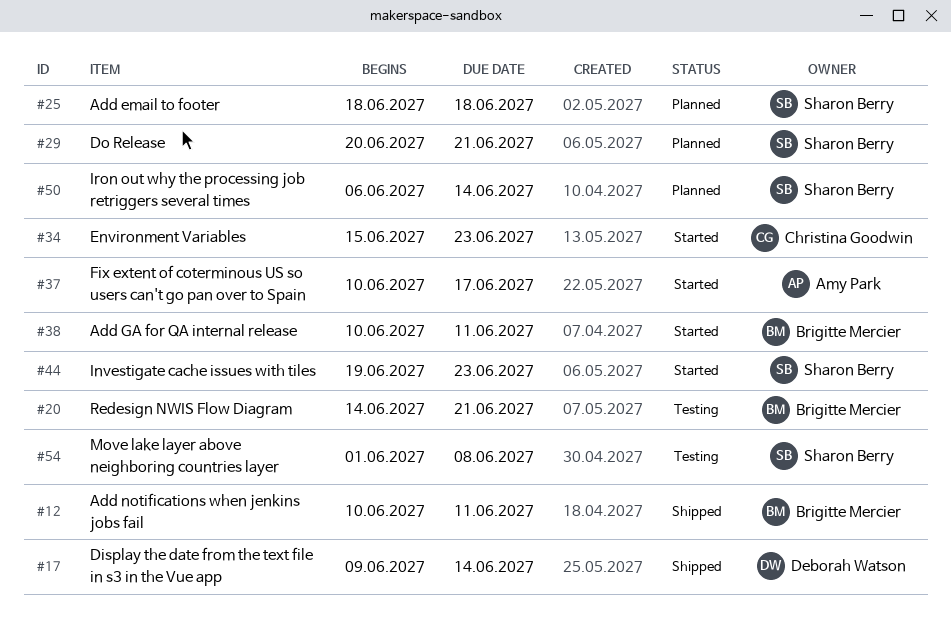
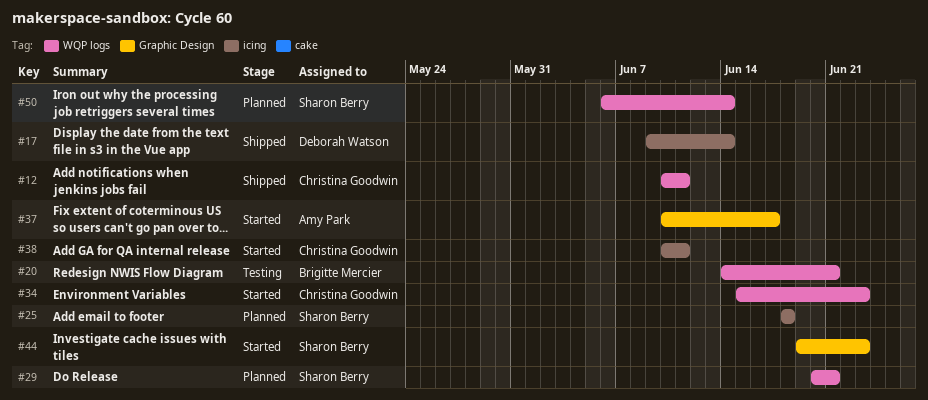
#12, owner: Brigitte Mercier -> Christina Goodwin
#38, owner: Brigitte Mercier -> Christina Goodwin
#54: present -> none

